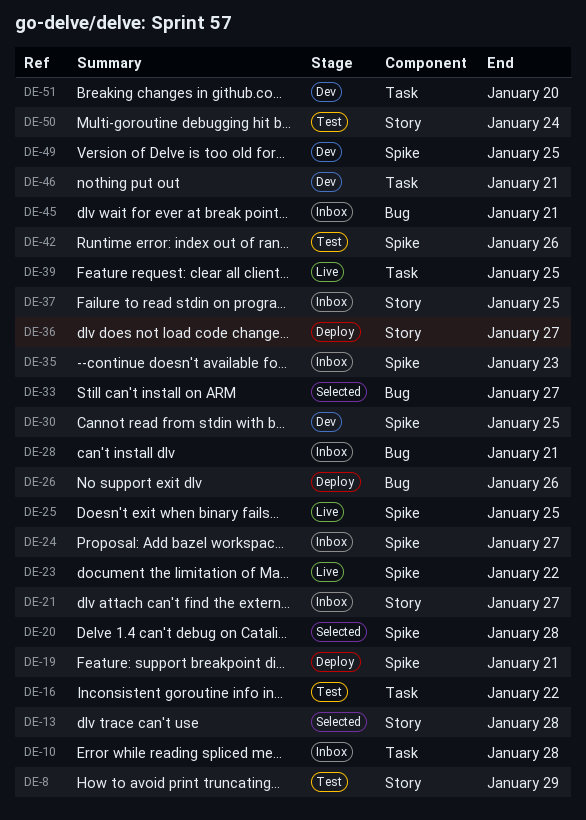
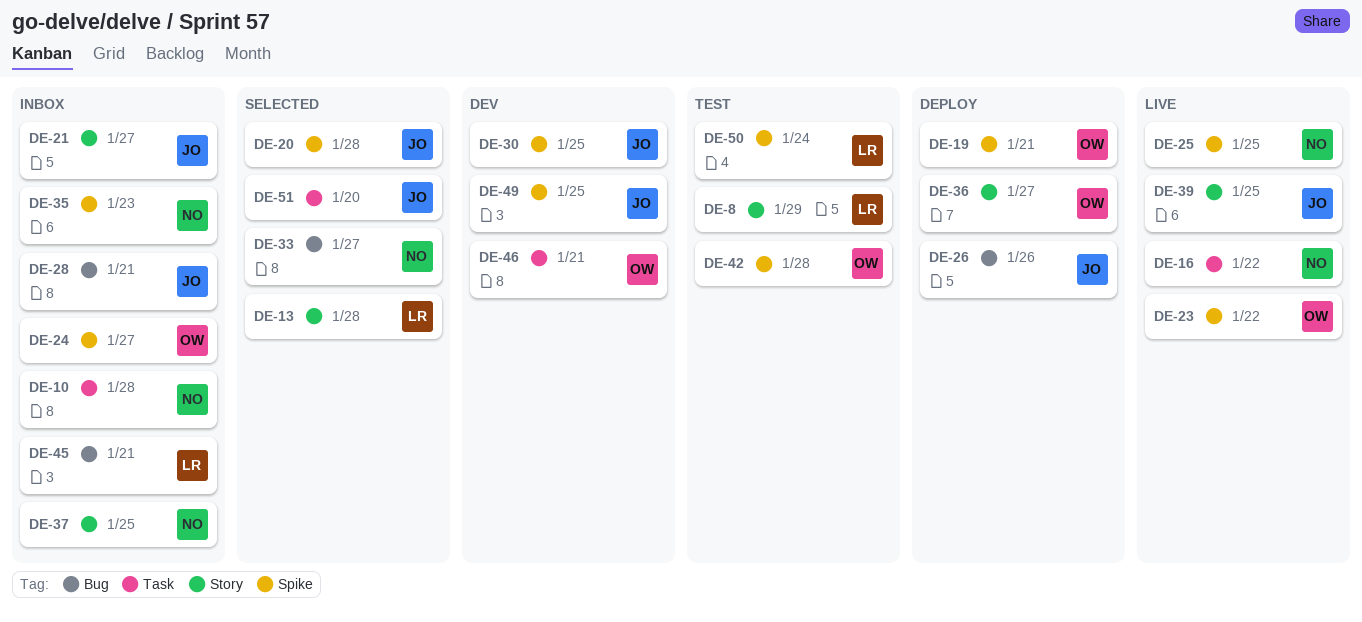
DE-16, status: Test -> Live
DE-39, label: Task -> Story
DE-42, due: Jan 26 -> Jan 28
DE-50, label: Story -> Spike
DE-51, status: Dev -> Selected

